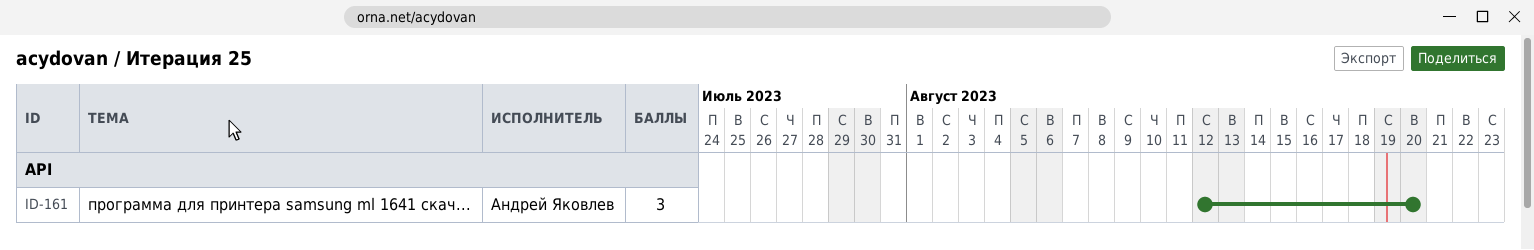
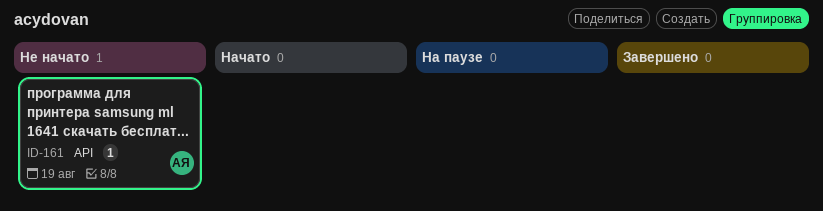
ID-161, estimate: 3 -> 1
ID-161, due: Aug 20 -> Aug 19

